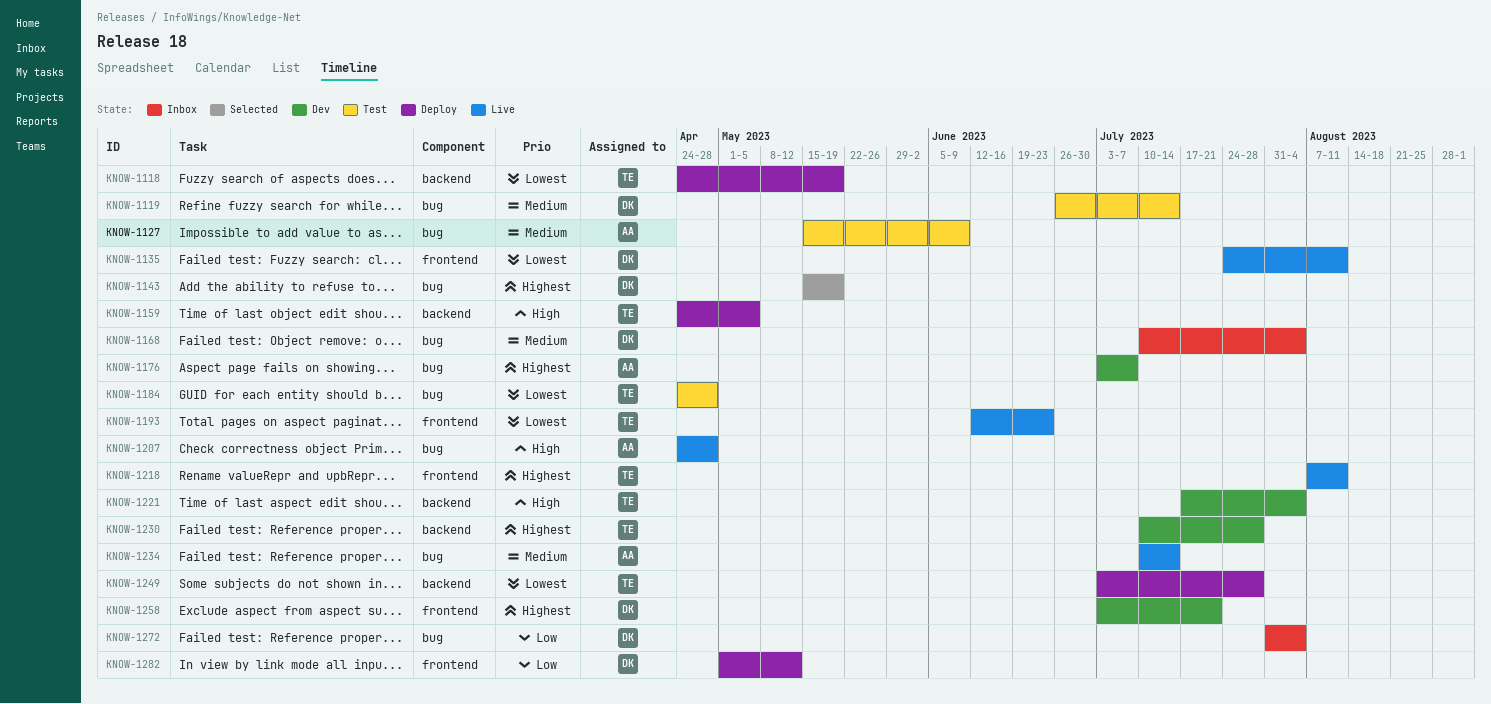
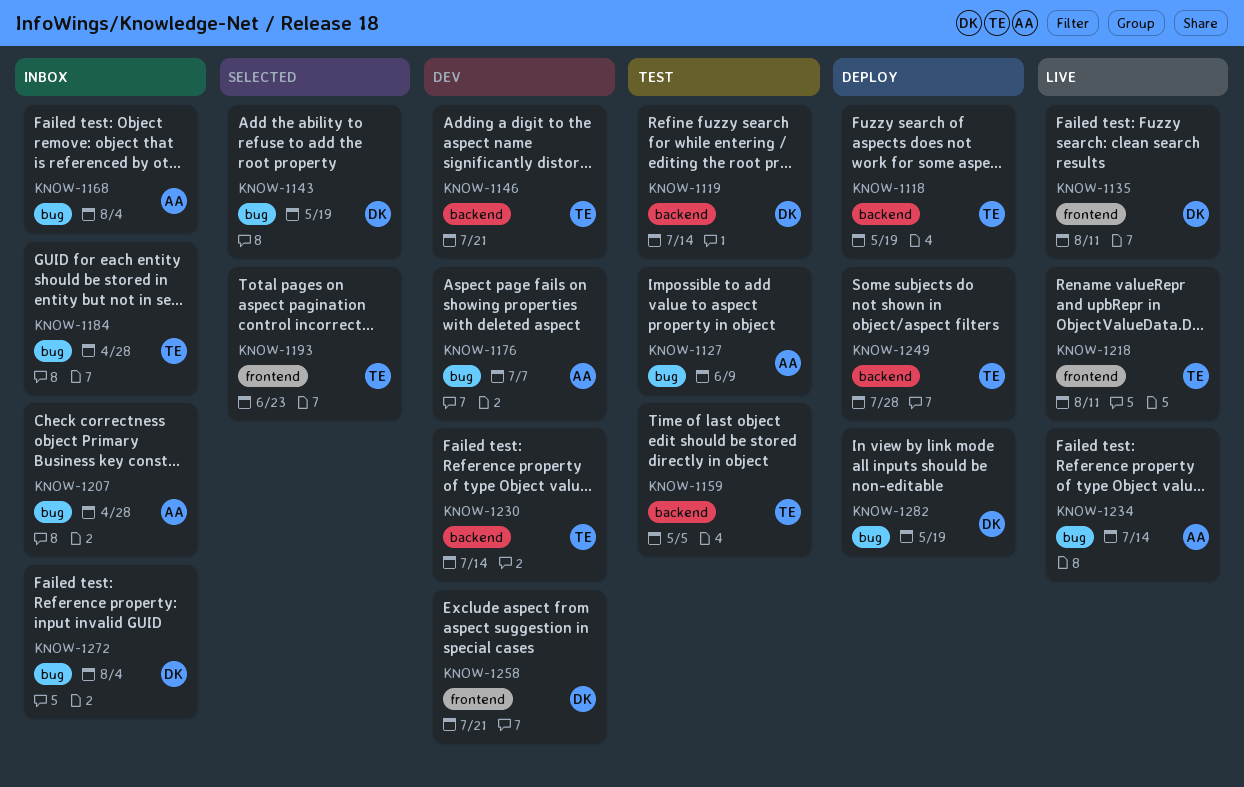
KNOW-1119, label: bug -> backend
KNOW-1146: none -> present
KNOW-1159, status: Deploy -> Test
KNOW-1168, owner: DK -> AA
KNOW-1184, status: Test -> Inbox
KNOW-1193, status: Live -> Selected
KNOW-1207, status: Live -> Inbox
KNOW-1221: present -> none
KNOW-1230, due: Jul 28 -> Jul 14
KNOW-1282, label: frontend -> bug
KNOW-1282, due: May 12 -> May 19

